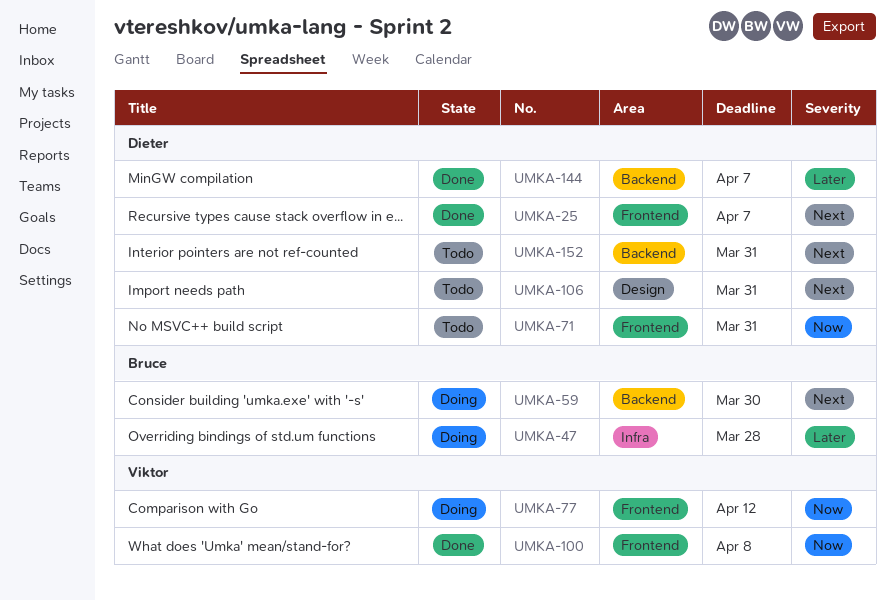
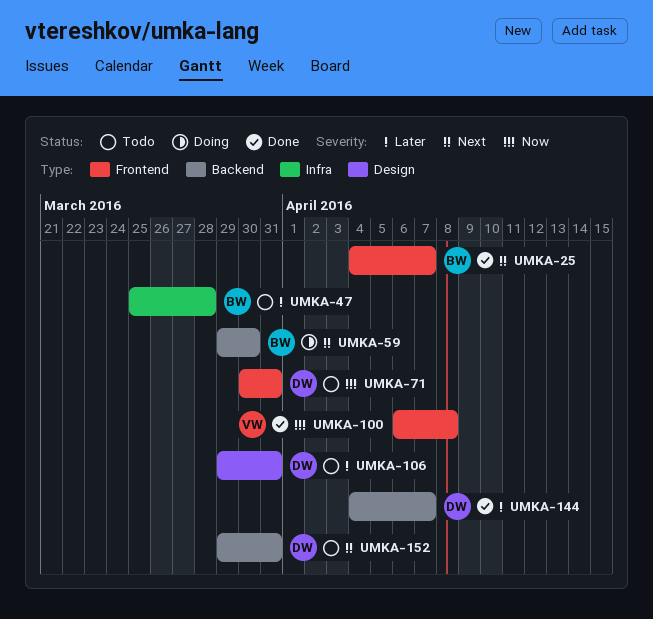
UMKA-25, owner: Dieter -> Bruce
UMKA-47, status: Doing -> Todo
UMKA-77: present -> none
UMKA-106, priority: Next -> Later

